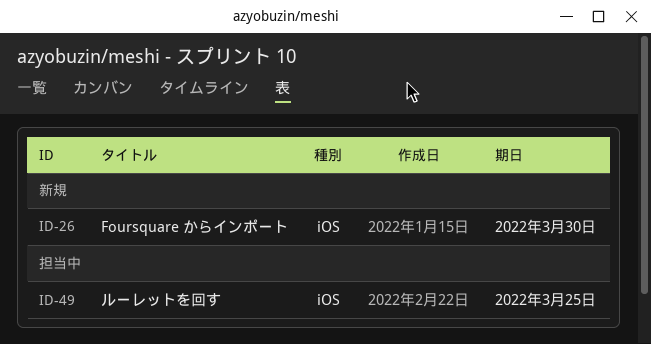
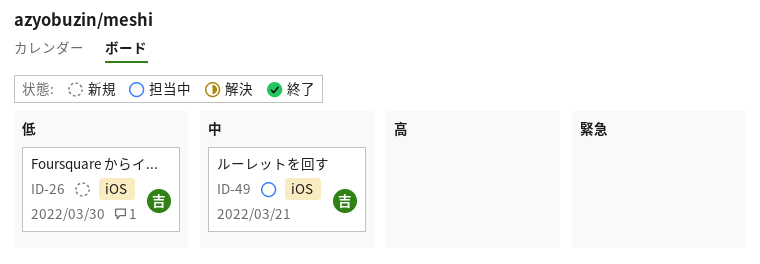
ID-49, due: Mar 25 -> Mar 21

